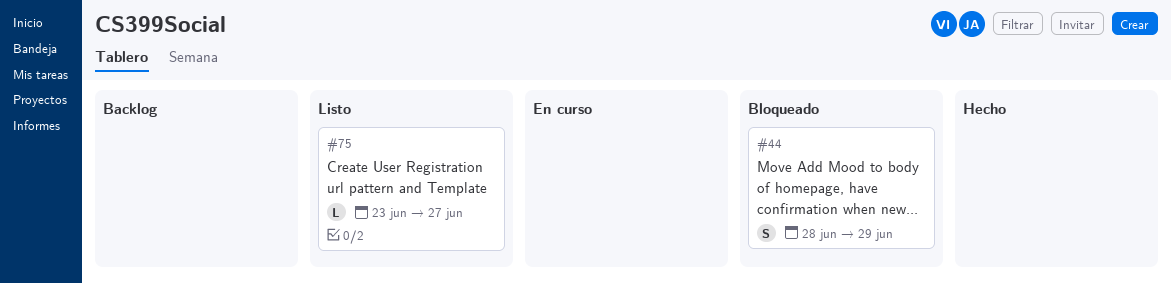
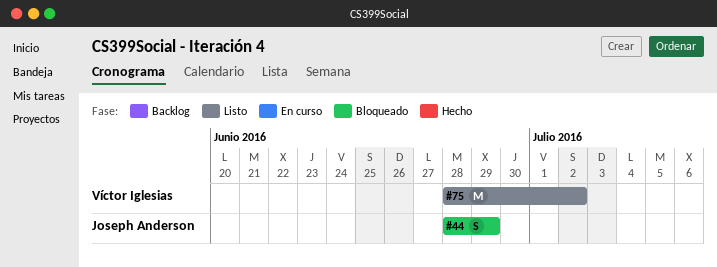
#75, estimate: L -> M
#75, start: Jun 23 -> Jun 28
#75, due: Jun 27 -> Jul 2

